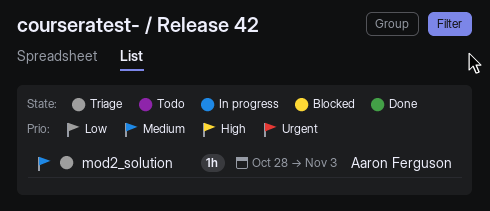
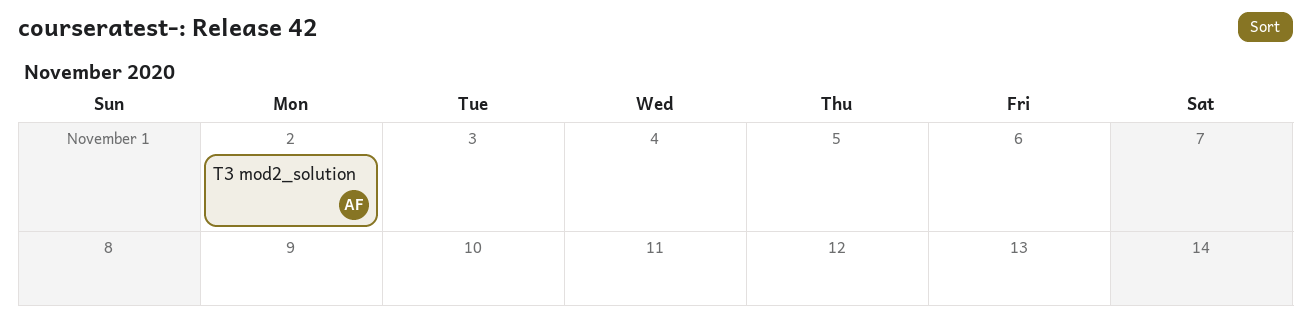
mod2_solution, due: Nov 3 -> Nov 2

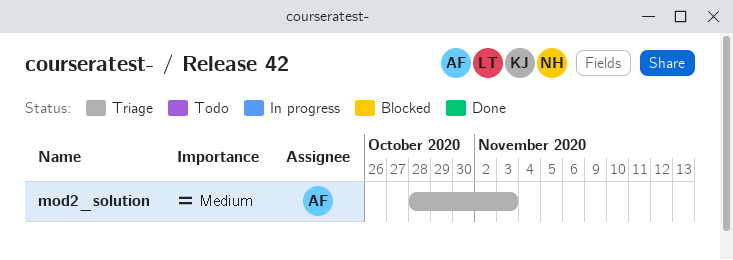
mod2_solution, due: Nov 2 -> Nov 3

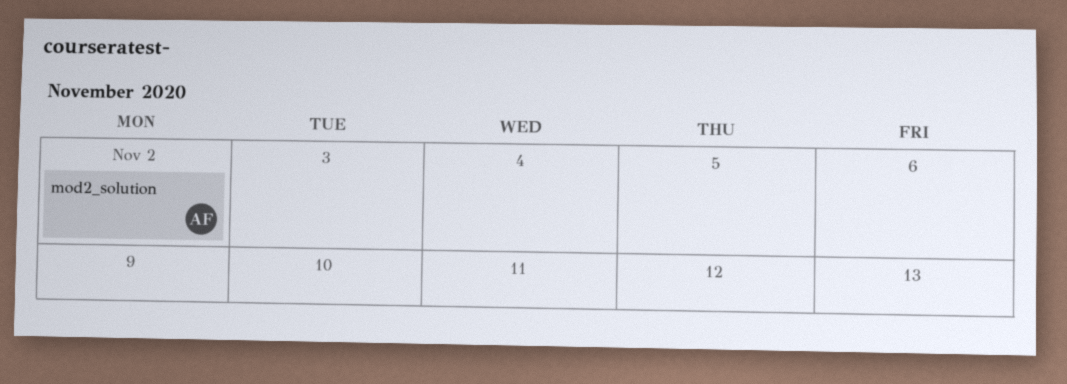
mod2_solution, due: Nov 3 -> Nov 2

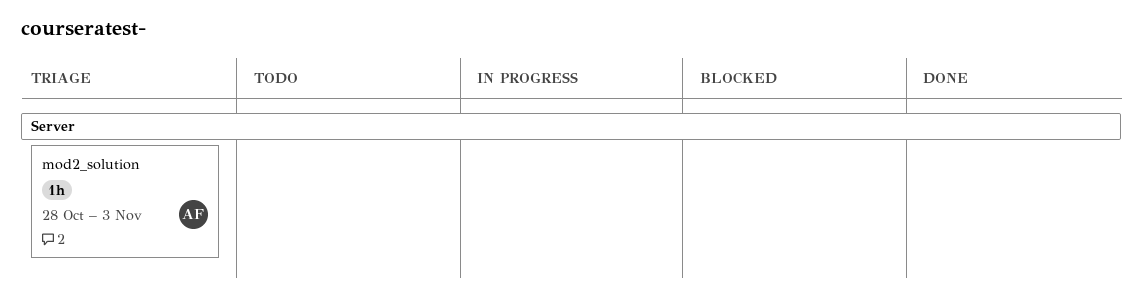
mod2_solution, due: Nov 2 -> Nov 3

